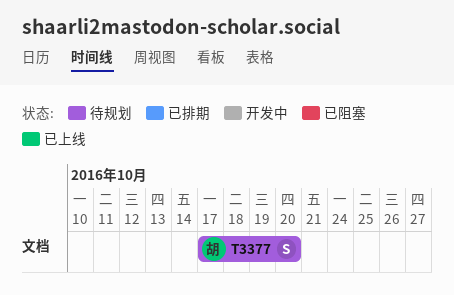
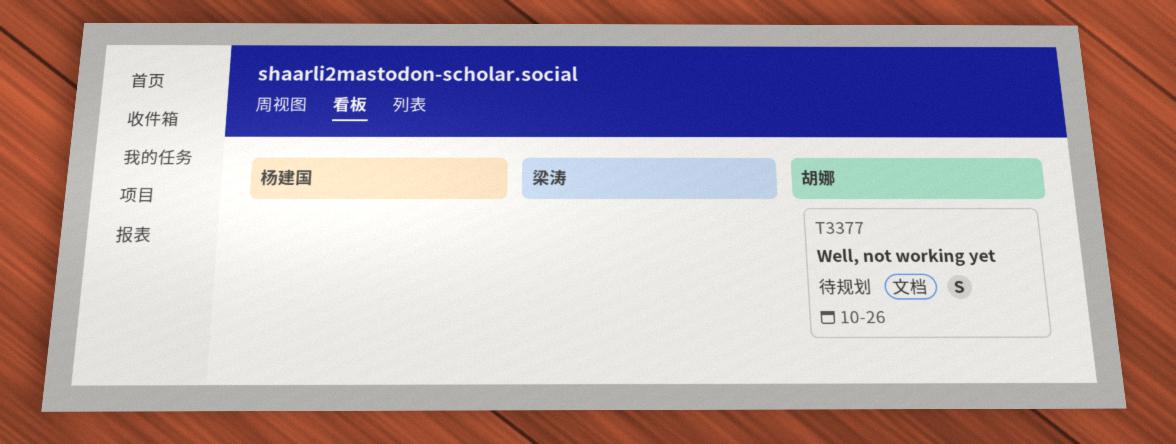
T3377, due: Oct 20 -> Oct 26

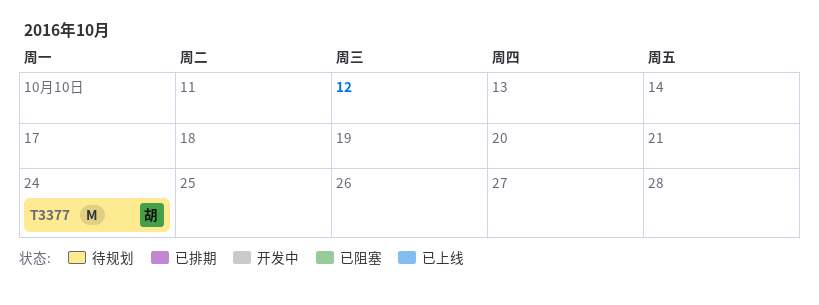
T3377, estimate: S -> M
T3377, due: Oct 26 -> Oct 24

